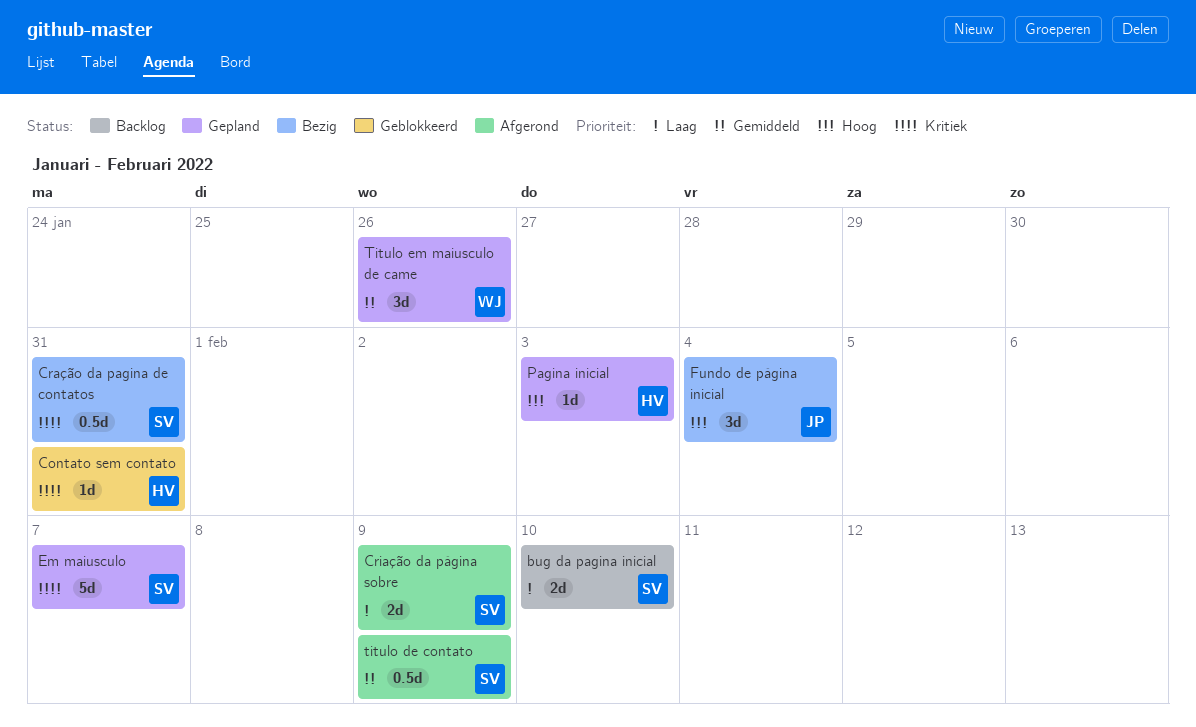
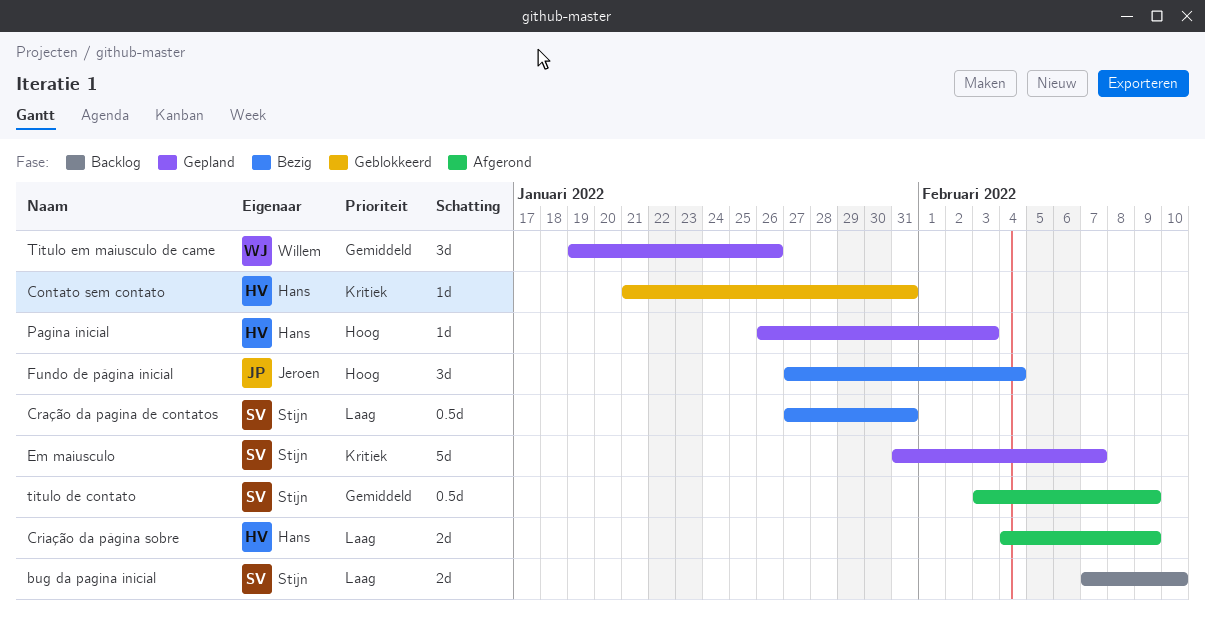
Cração da pagina de contatos, priority: Kritiek -> Laag
Criação da página sobre, owner: Stijn -> Hans

